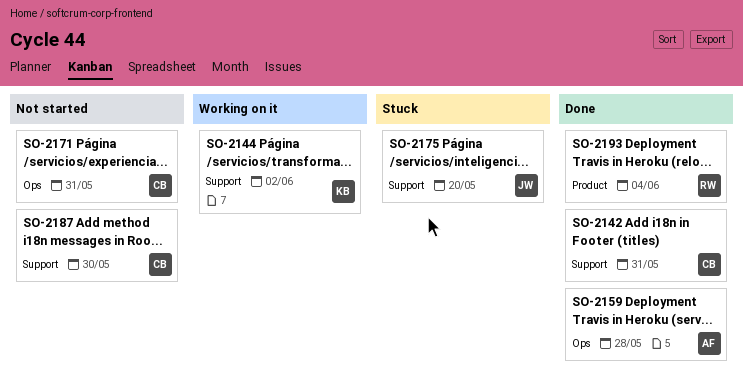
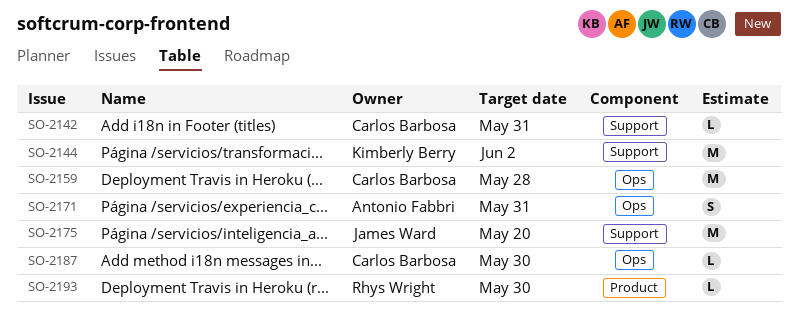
SO-2159, owner: Antonio Fabbri -> Carlos Barbosa
SO-2171, owner: Carlos Barbosa -> Antonio Fabbri
SO-2187, label: Support -> Ops
SO-2193, due: Jun 4 -> May 30

